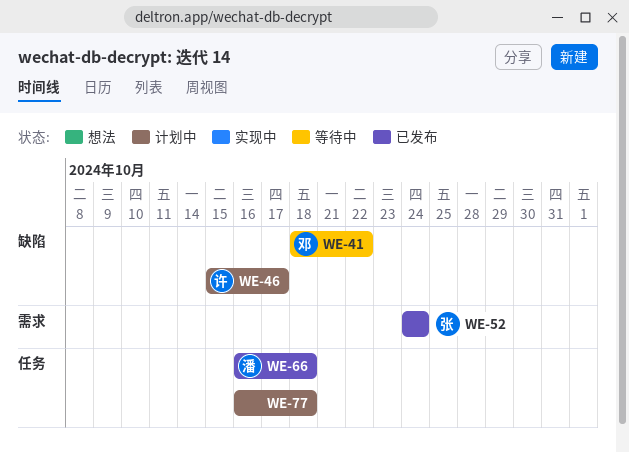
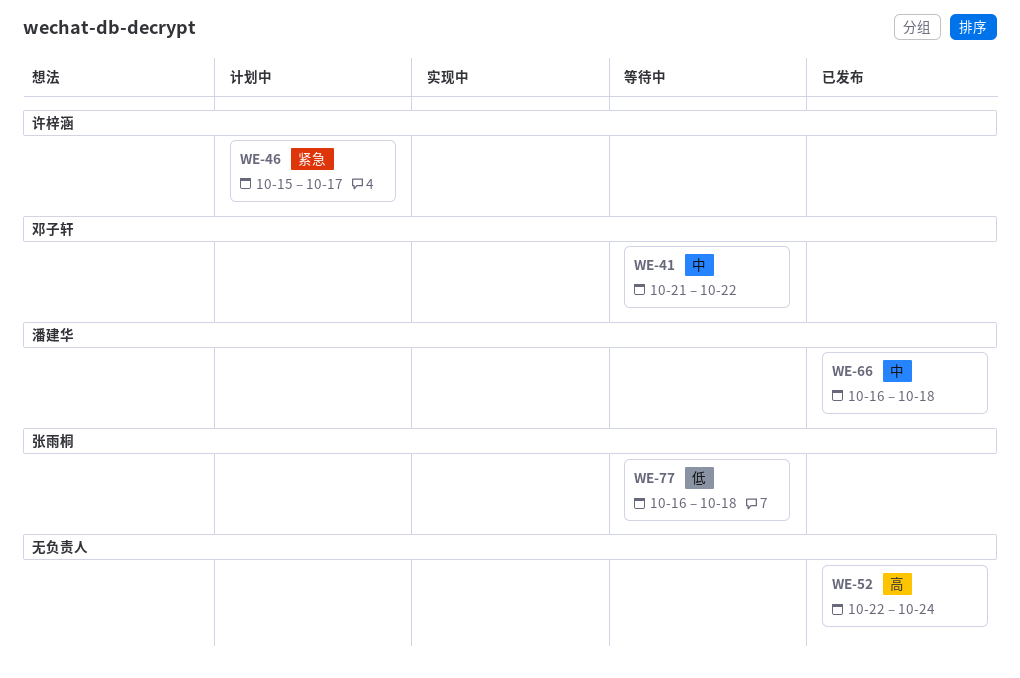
WE-41, start: Oct 18 -> Oct 21
WE-52, owner: 张雨桐 -> none
WE-52, start: Oct 24 -> Oct 22
WE-77, status: 计划中 -> 等待中
WE-77, owner: none -> 张雨桐

